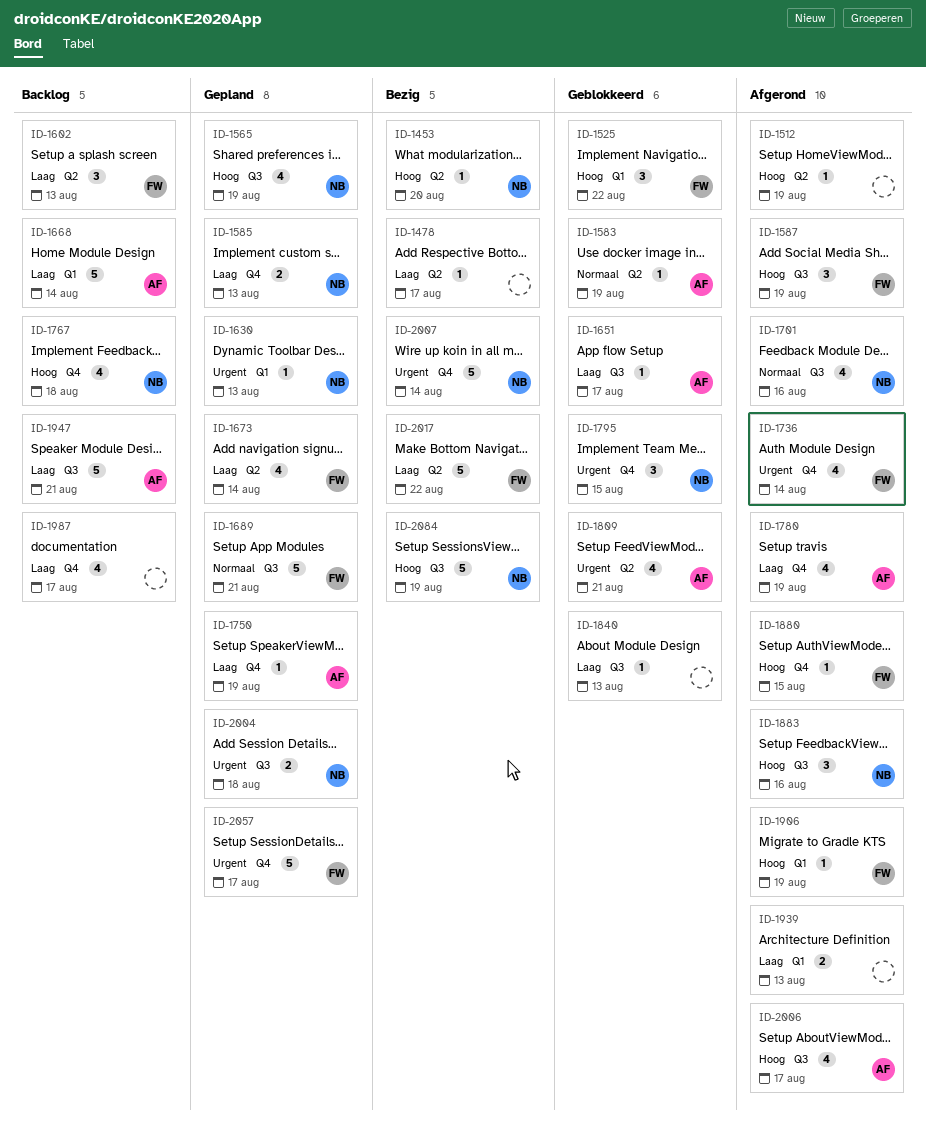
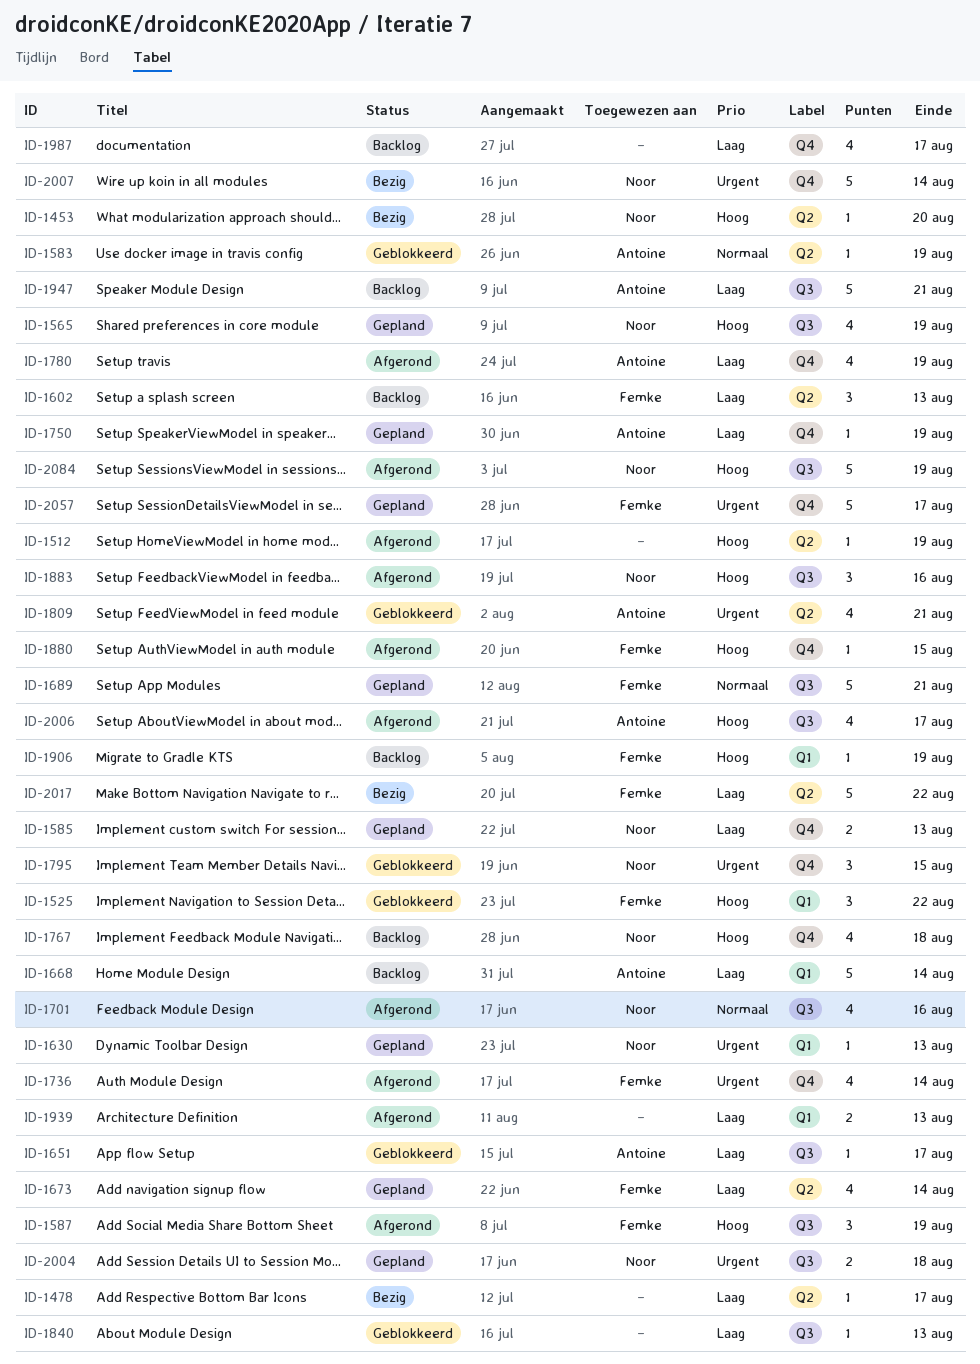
ID-1906, status: Afgerond -> Backlog
ID-2084, status: Bezig -> Afgerond

